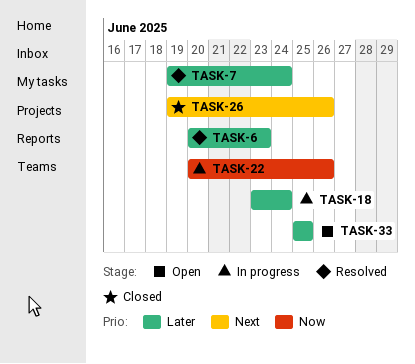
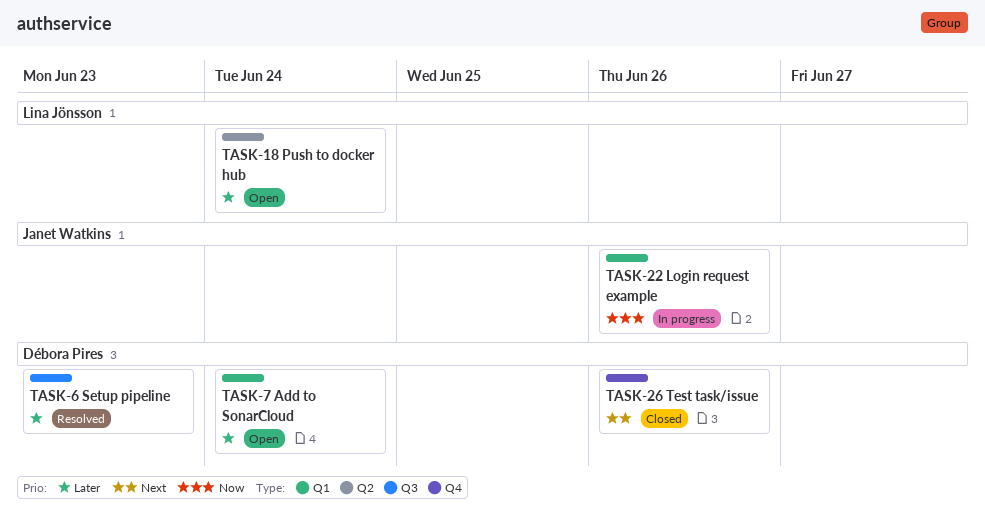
TASK-7, status: Resolved -> Open
TASK-18, status: In progress -> Open
TASK-33: present -> none

